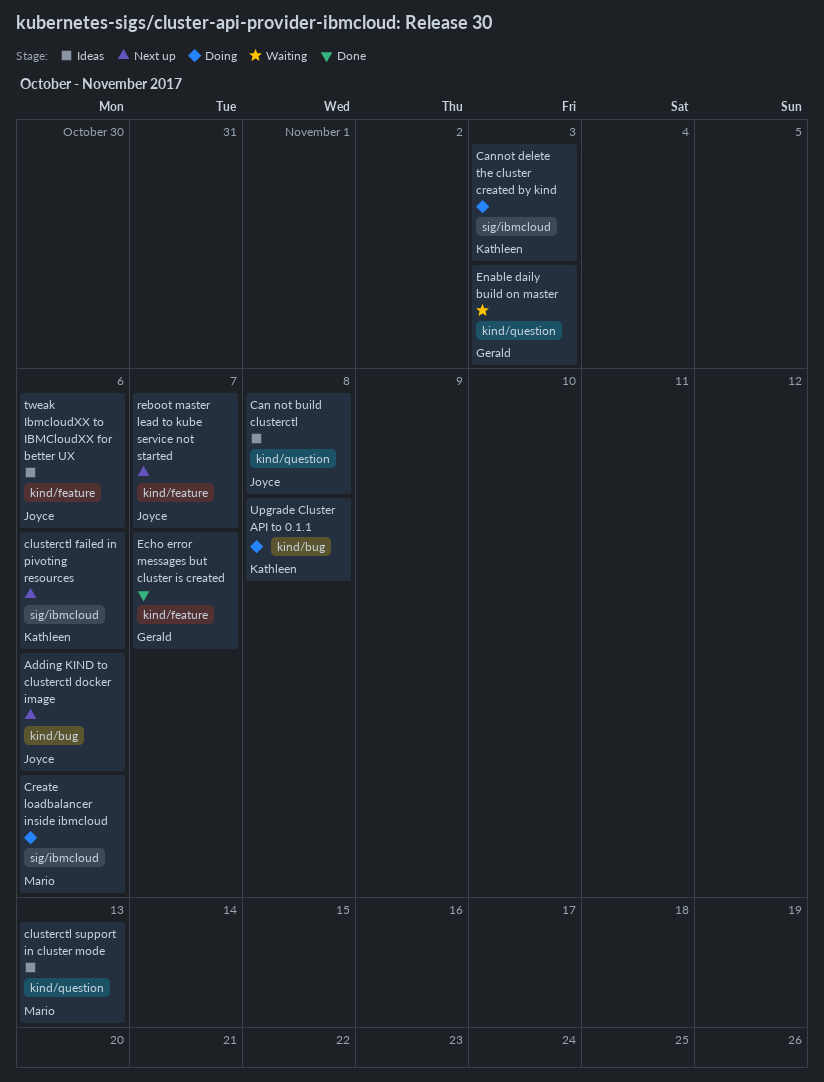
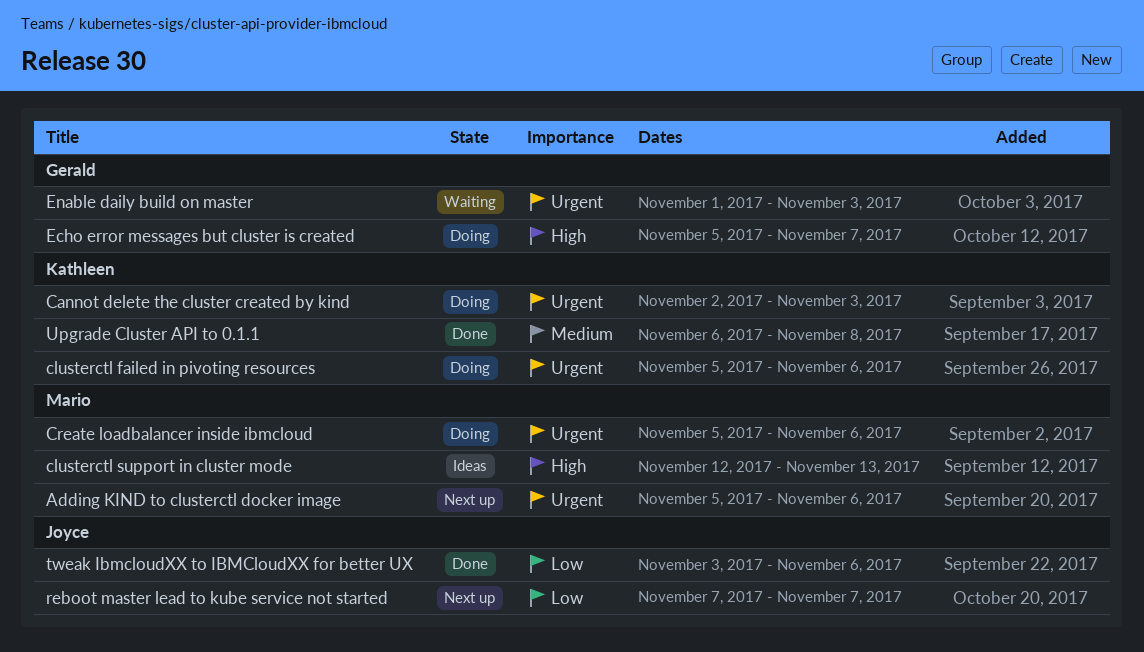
Adding KIND to clusterctl docker image, owner: Joyce -> Mario
Can not build clusterctl: present -> none
clusterctl failed in pivoting resources, status: Next up -> Doing
Echo error messages but cluster is created, status: Done -> Doing
tweak IbmcloudXX to IBMCloudXX for better UX, status: Ideas -> Done
Upgrade Cluster API to 0.1.1, status: Doing -> Done

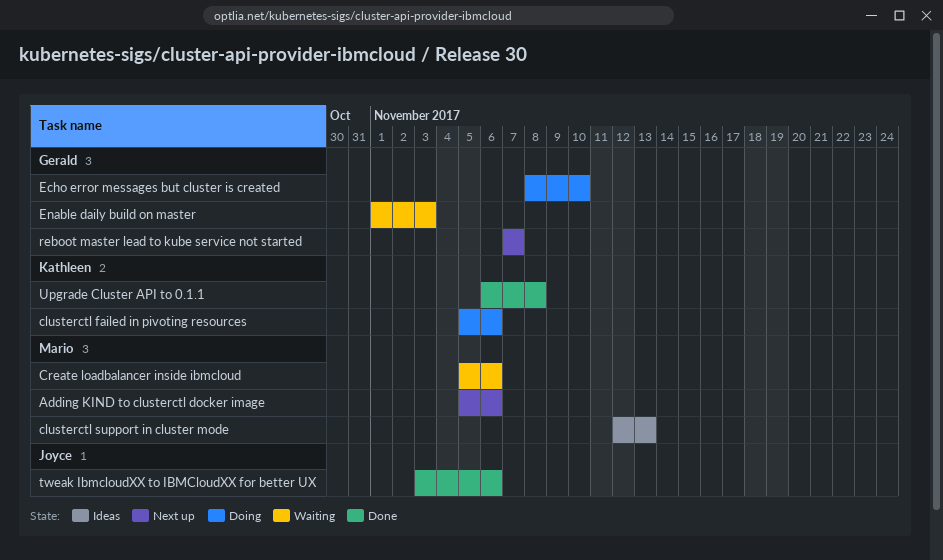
Cannot delete the cluster created by kind: present -> none
Create loadbalancer inside ibmcloud, status: Doing -> Waiting
Echo error messages but cluster is created, start: Nov 5 -> Nov 8
Echo error messages but cluster is created, due: Nov 7 -> Nov 10
reboot master lead to kube service not started, owner: Joyce -> Gerald

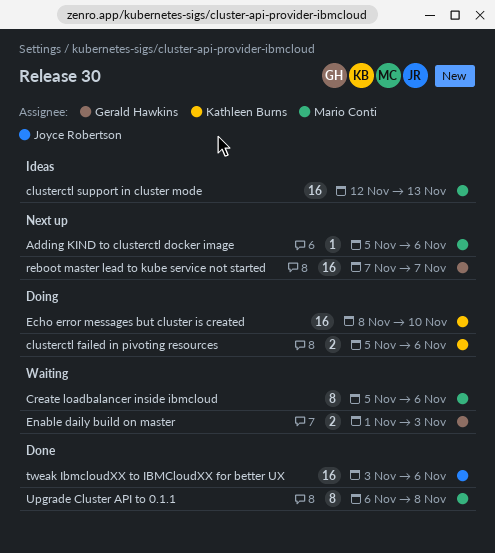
Echo error messages but cluster is created, owner: Gerald Hawkins -> Kathleen Burns
Upgrade Cluster API to 0.1.1, owner: Kathleen Burns -> Mario Conti

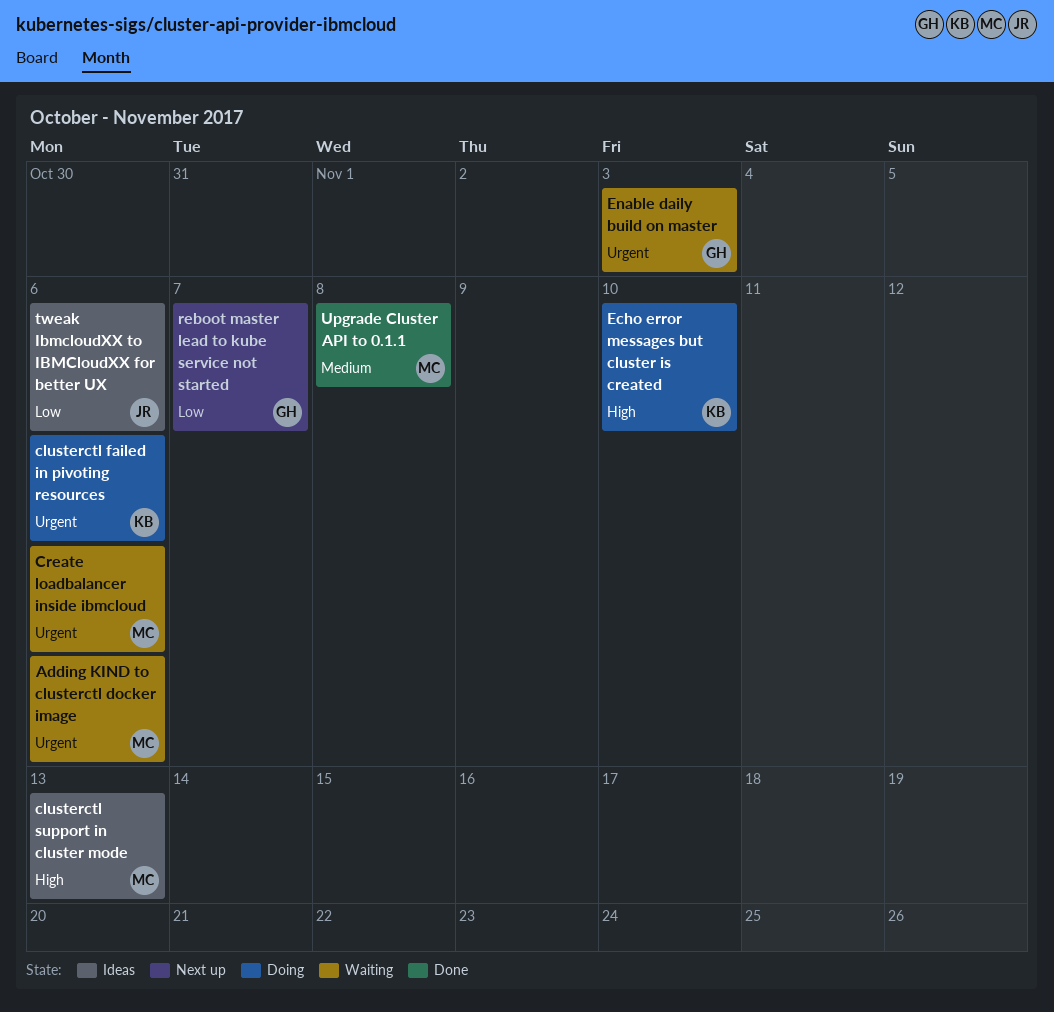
Adding KIND to clusterctl docker image, status: Next up -> Waiting
tweak IbmcloudXX to IBMCloudXX for better UX, status: Done -> Ideas

